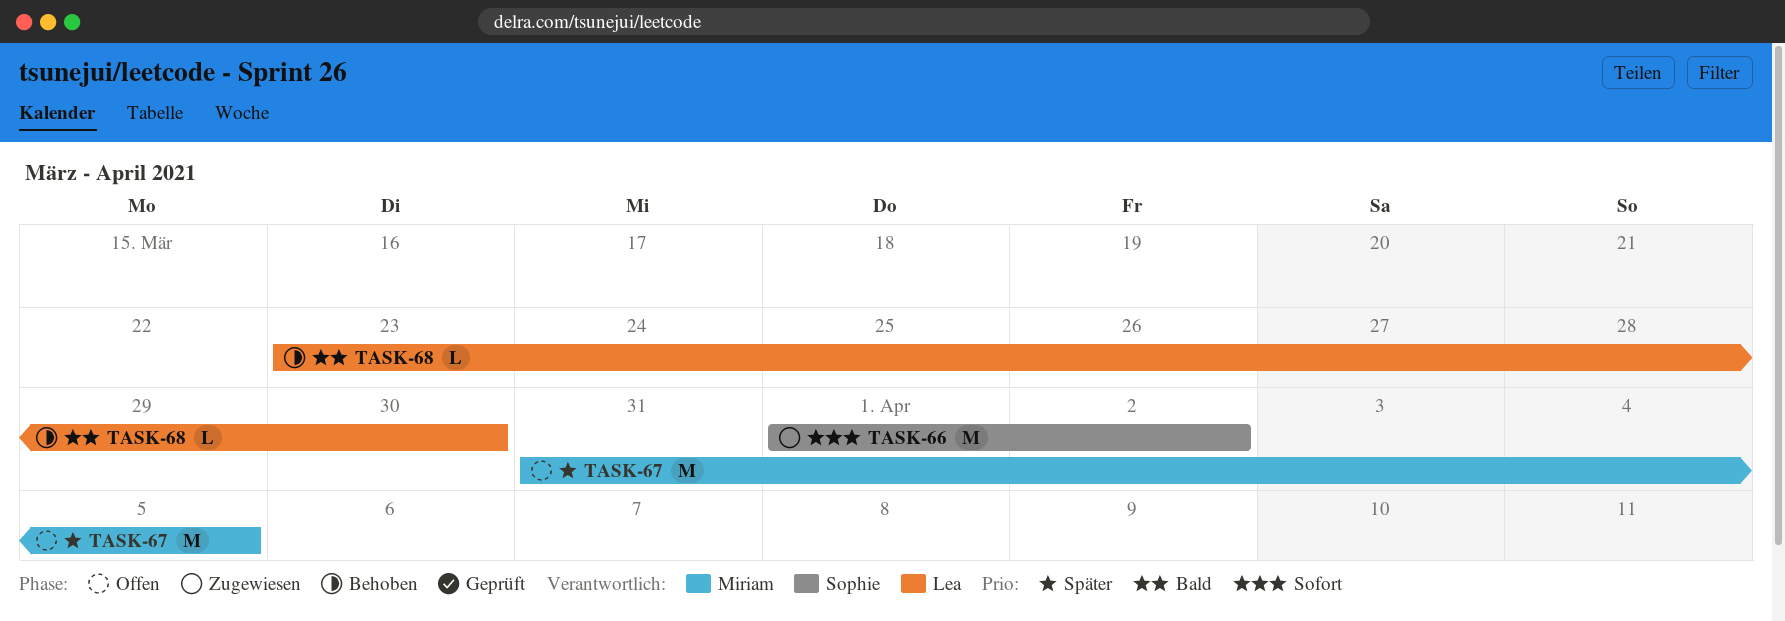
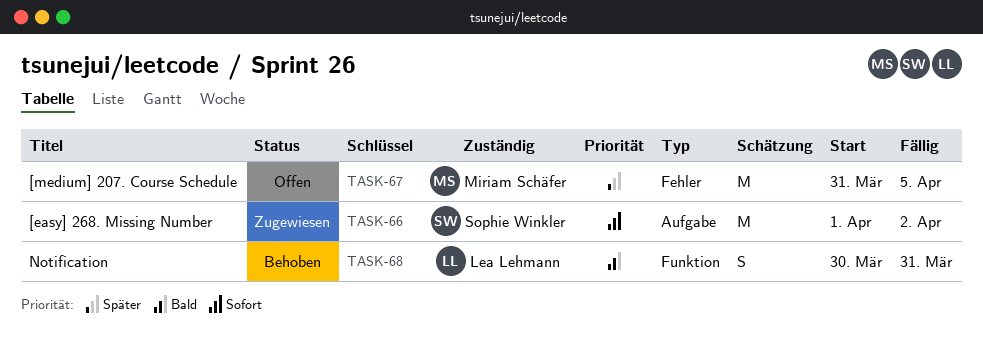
TASK-68, estimate: L -> S
TASK-68, start: Mar 23 -> Mar 30
TASK-68, due: Mar 30 -> Mar 31

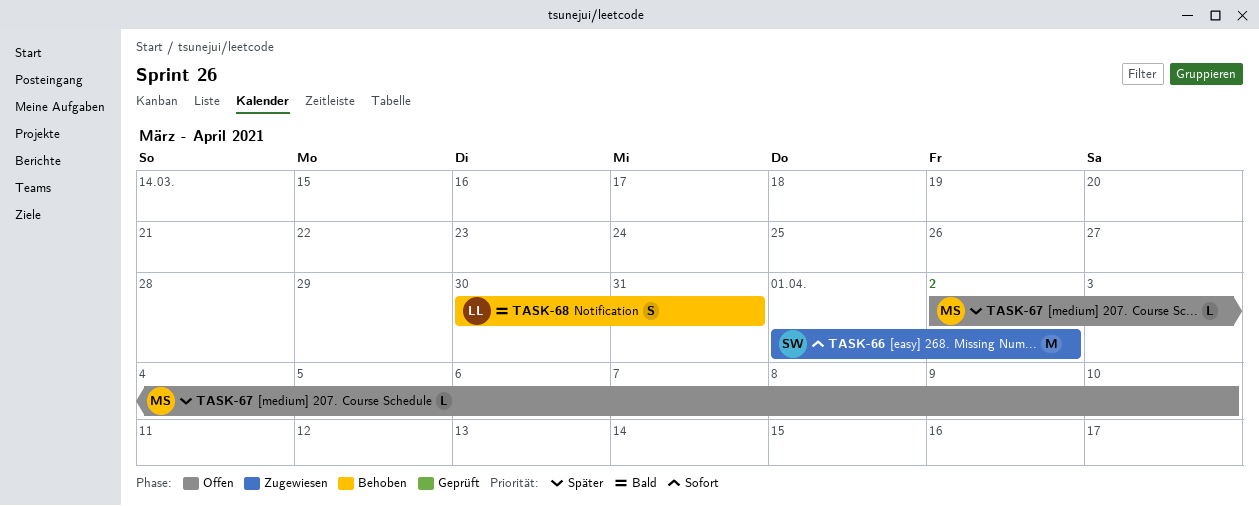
TASK-67, estimate: M -> L
TASK-67, start: Mar 31 -> Apr 2
TASK-67, due: Apr 5 -> Apr 10

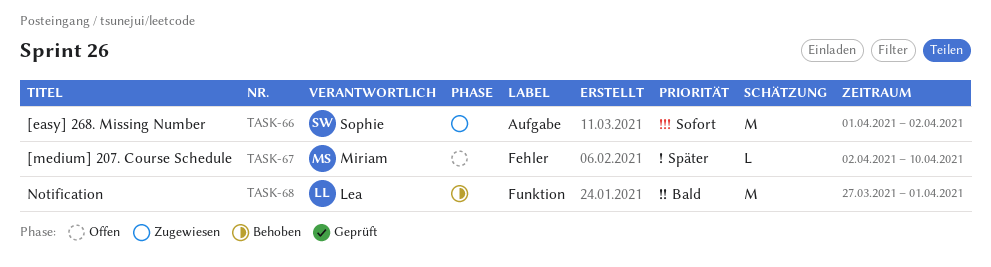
TASK-68, estimate: S -> M
TASK-68, start: Mar 30 -> Mar 27
TASK-68, due: Mar 31 -> Apr 1

